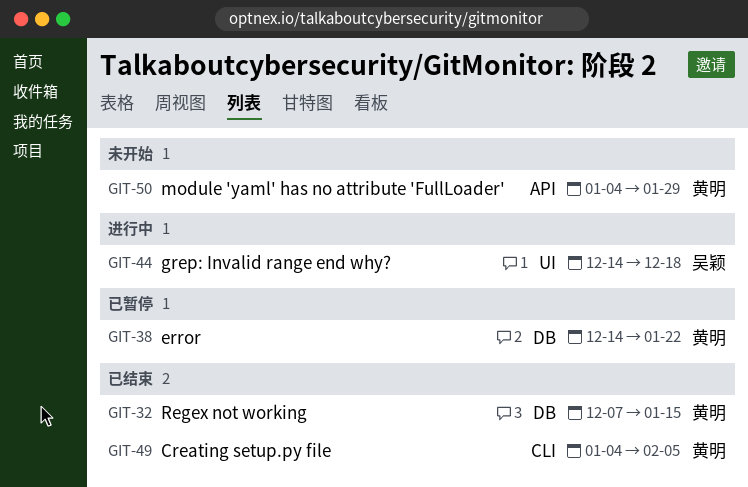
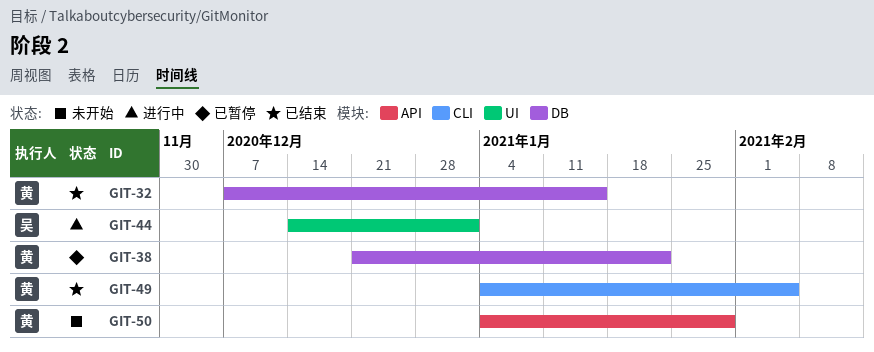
GIT-38, start: Dec 14 -> Dec 21
GIT-44, due: Dec 18 -> Jan 1

